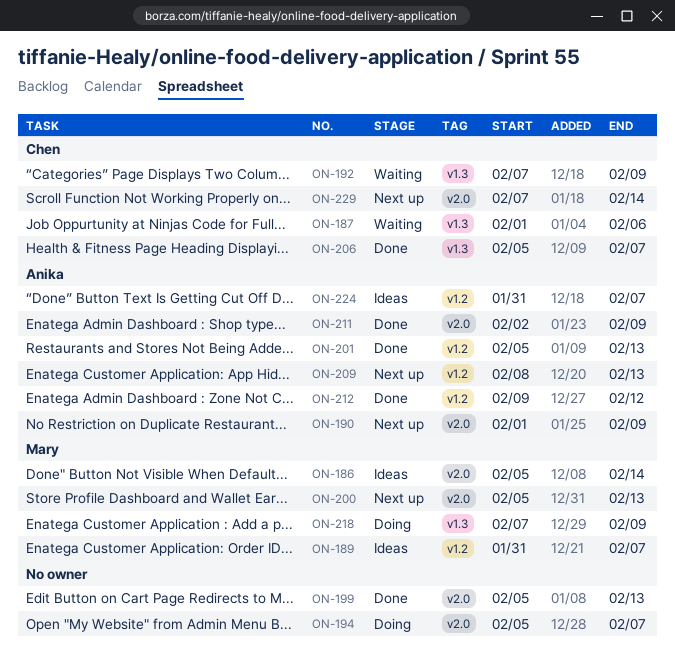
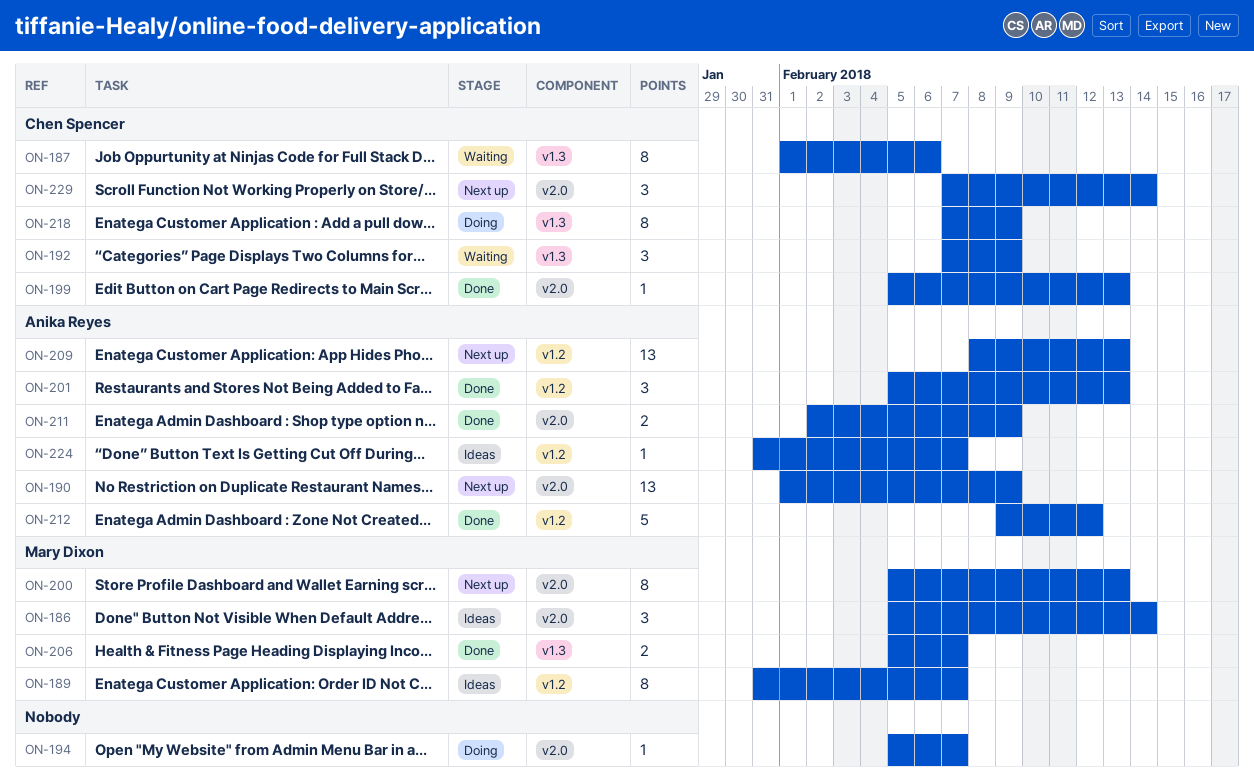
ON-199, owner: none -> Chen Spencer
ON-206, owner: Chen Spencer -> Mary Dixon
ON-218, owner: Mary Dixon -> Chen Spencer

